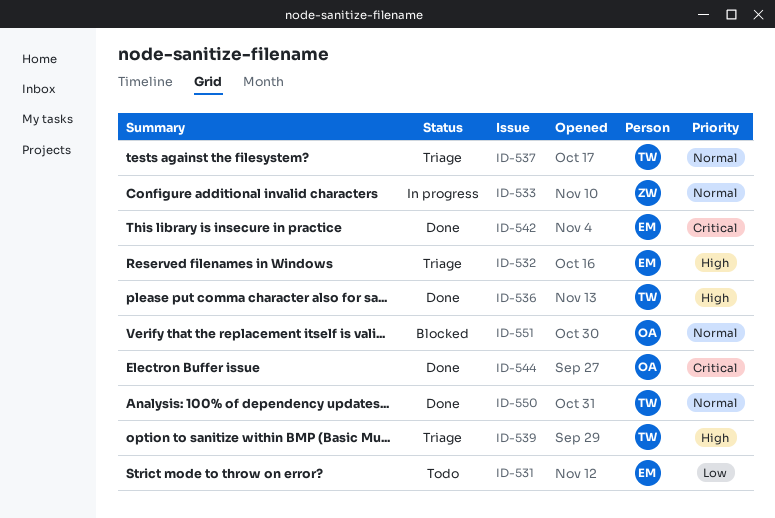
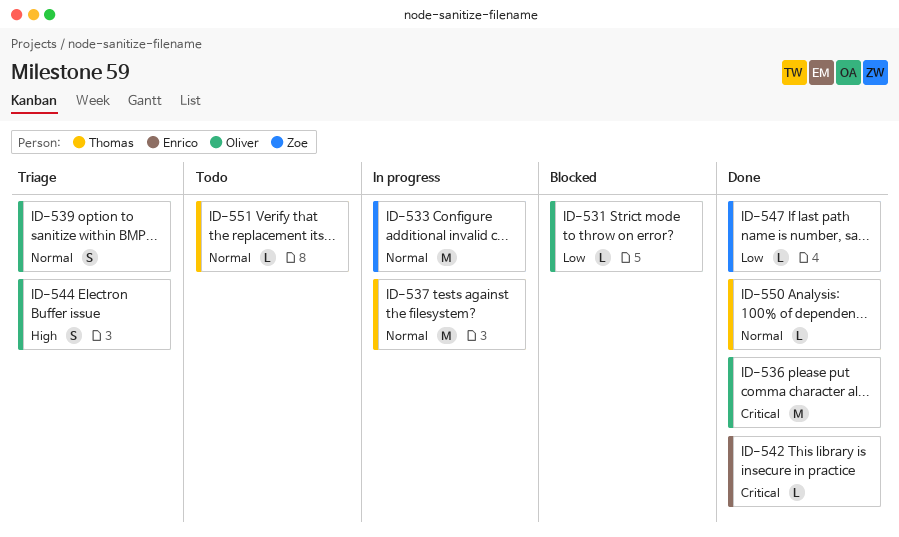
ID-531, status: Todo -> Blocked
ID-531, owner: Enrico -> Oliver
ID-532: present -> none
ID-536, owner: Thomas -> Oliver
ID-536, priority: High -> Critical
ID-537, status: Triage -> In progress
ID-539, owner: Thomas -> Oliver
ID-539, priority: High -> Normal
ID-544, status: Done -> Triage
ID-544, priority: Critical -> High
ID-547: none -> present
ID-551, status: Blocked -> Todo
ID-551, owner: Oliver -> Thomas

